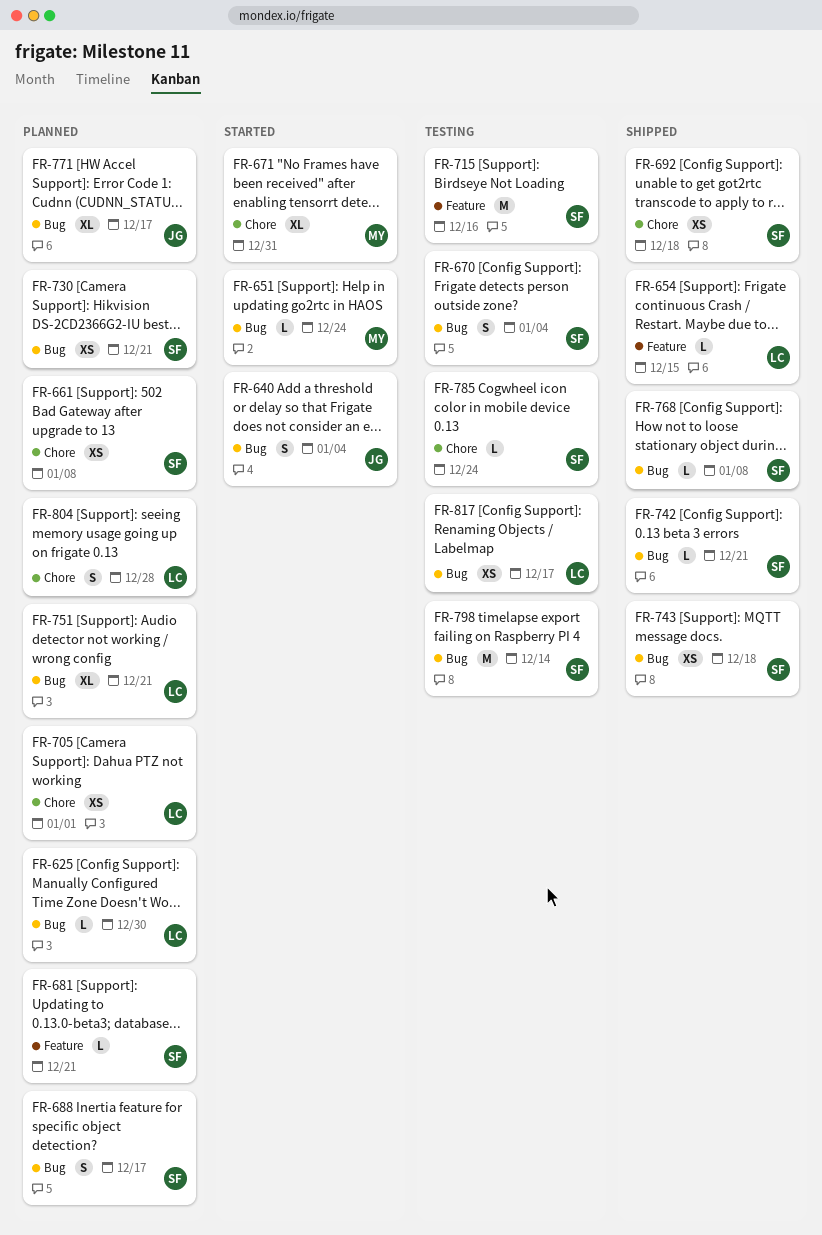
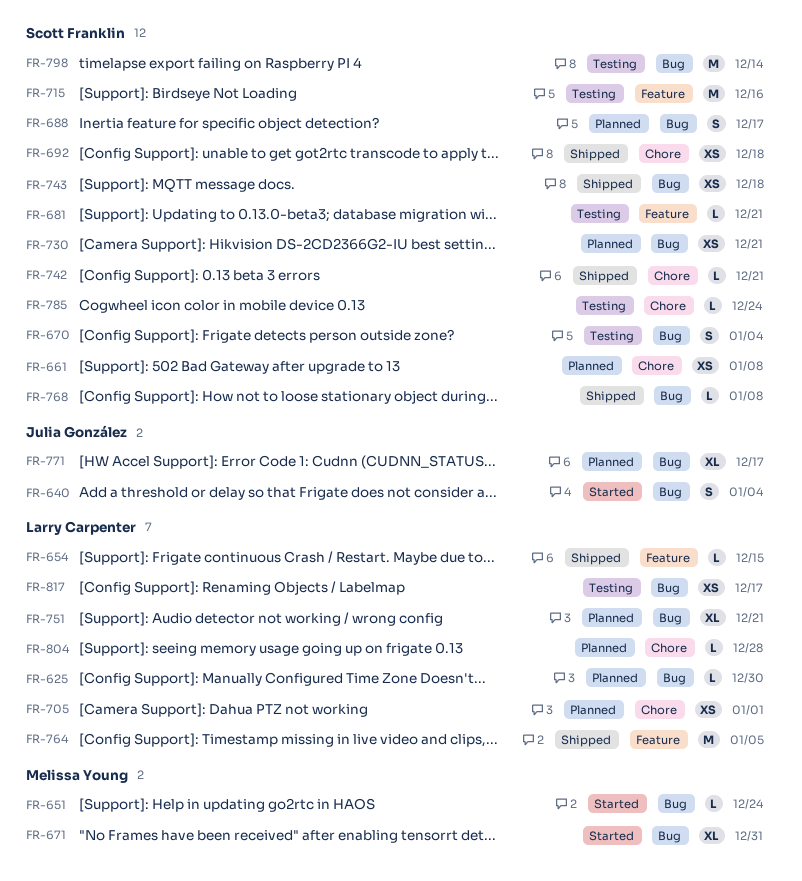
FR-671, label: Chore -> Bug
FR-681, status: Planned -> Testing
FR-742, label: Bug -> Chore
FR-764: none -> present
FR-804, estimate: S -> L

